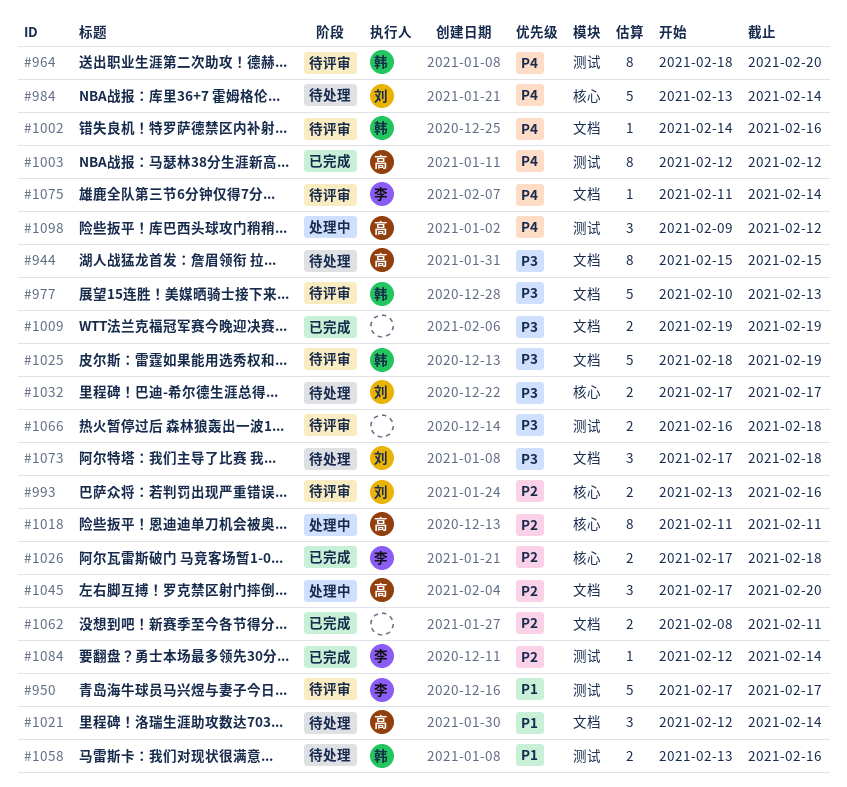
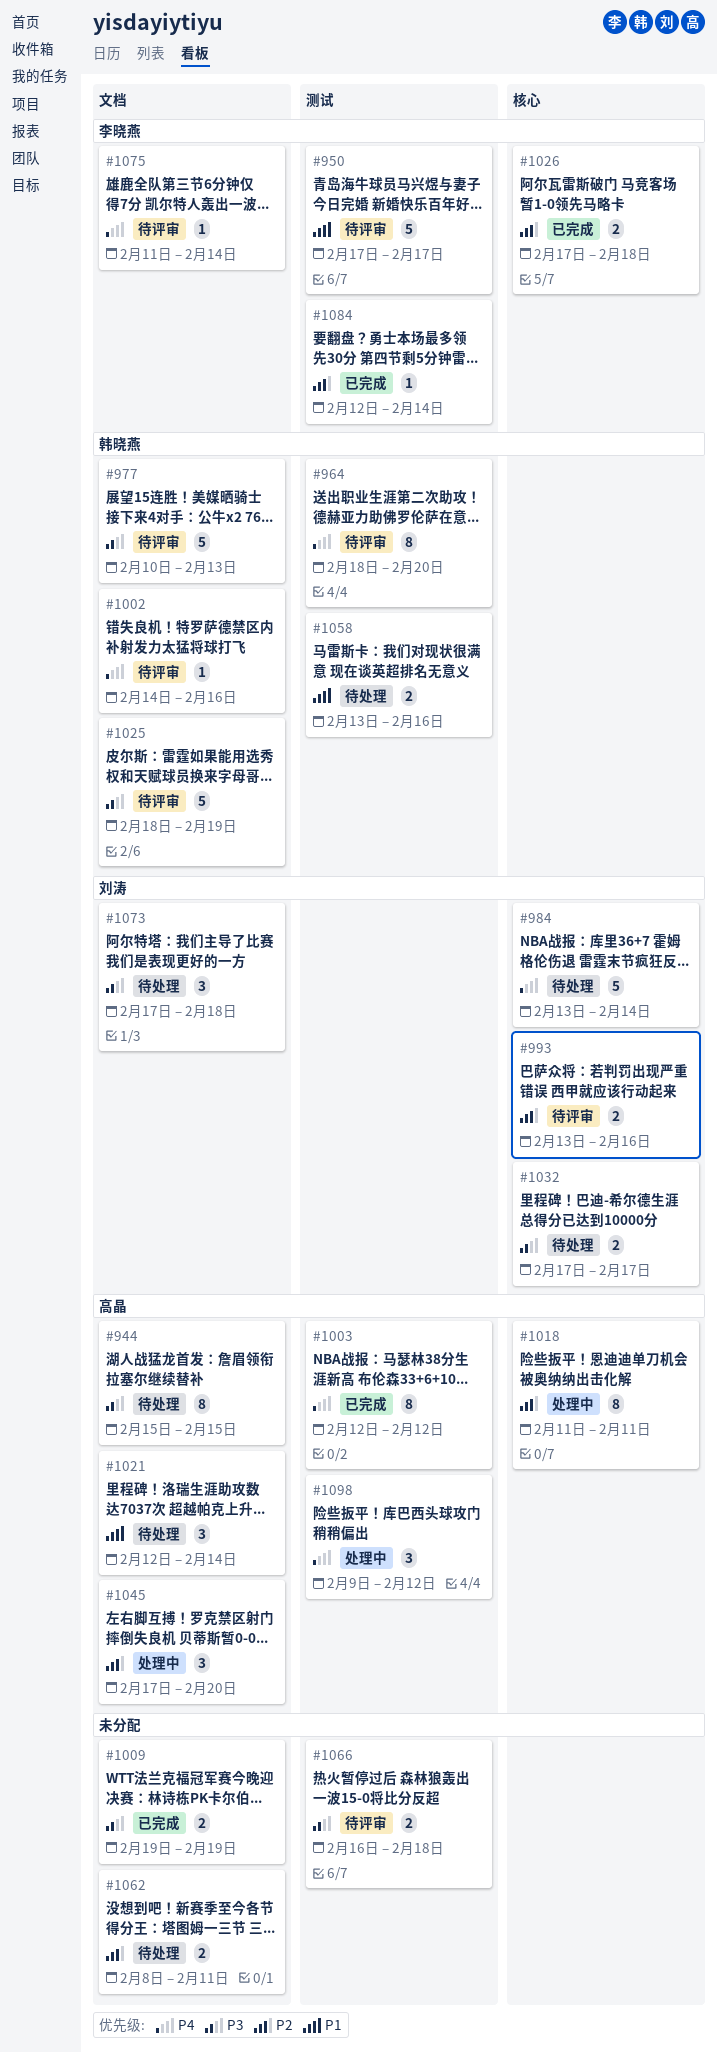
#1062, status: 已完成 -> 待处理

